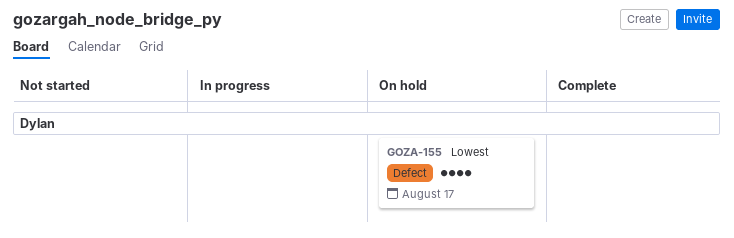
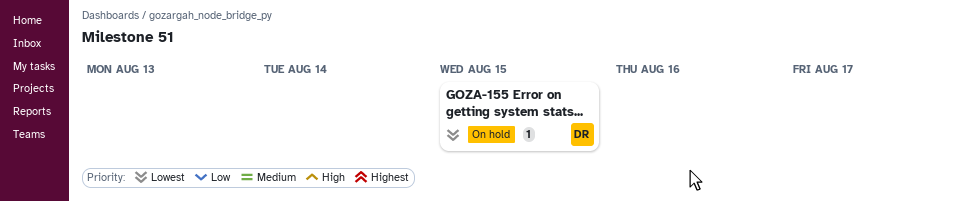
GOZA-155, estimate: 4 -> 1
GOZA-155, due: Aug 17 -> Aug 15

